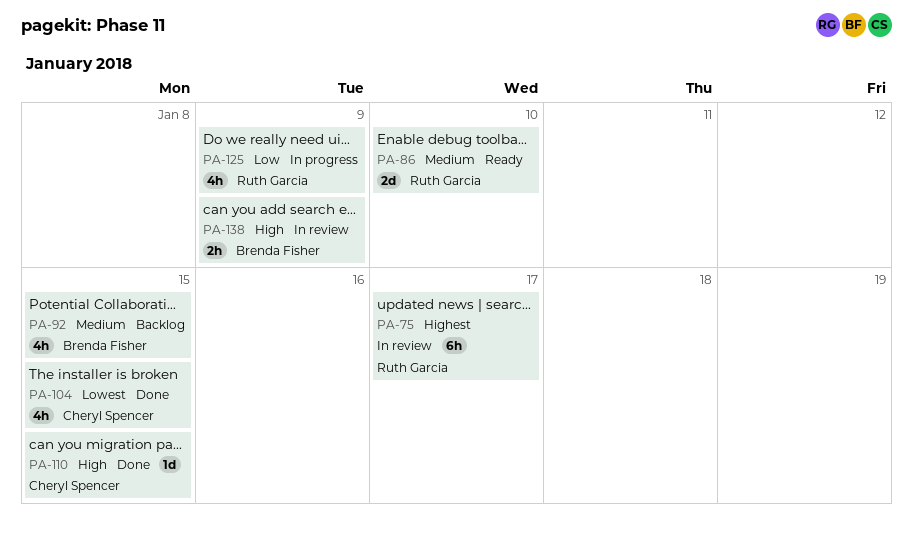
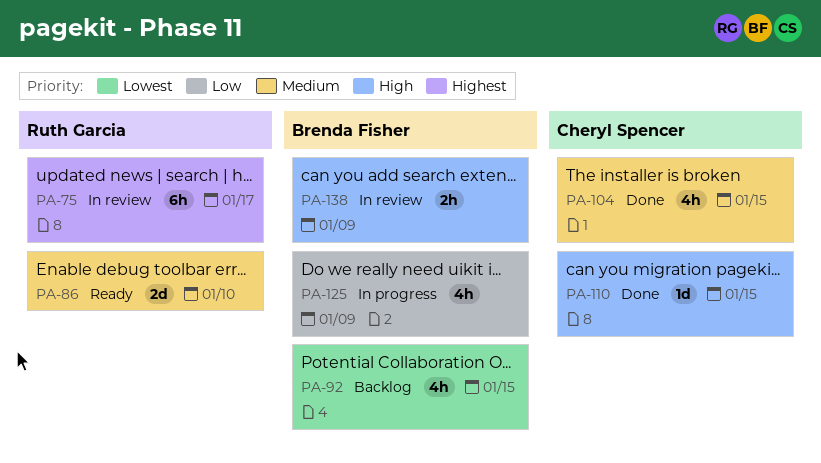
PA-92, priority: Medium -> Lowest
PA-104, priority: Lowest -> Medium
PA-125, owner: Ruth Garcia -> Brenda Fisher

